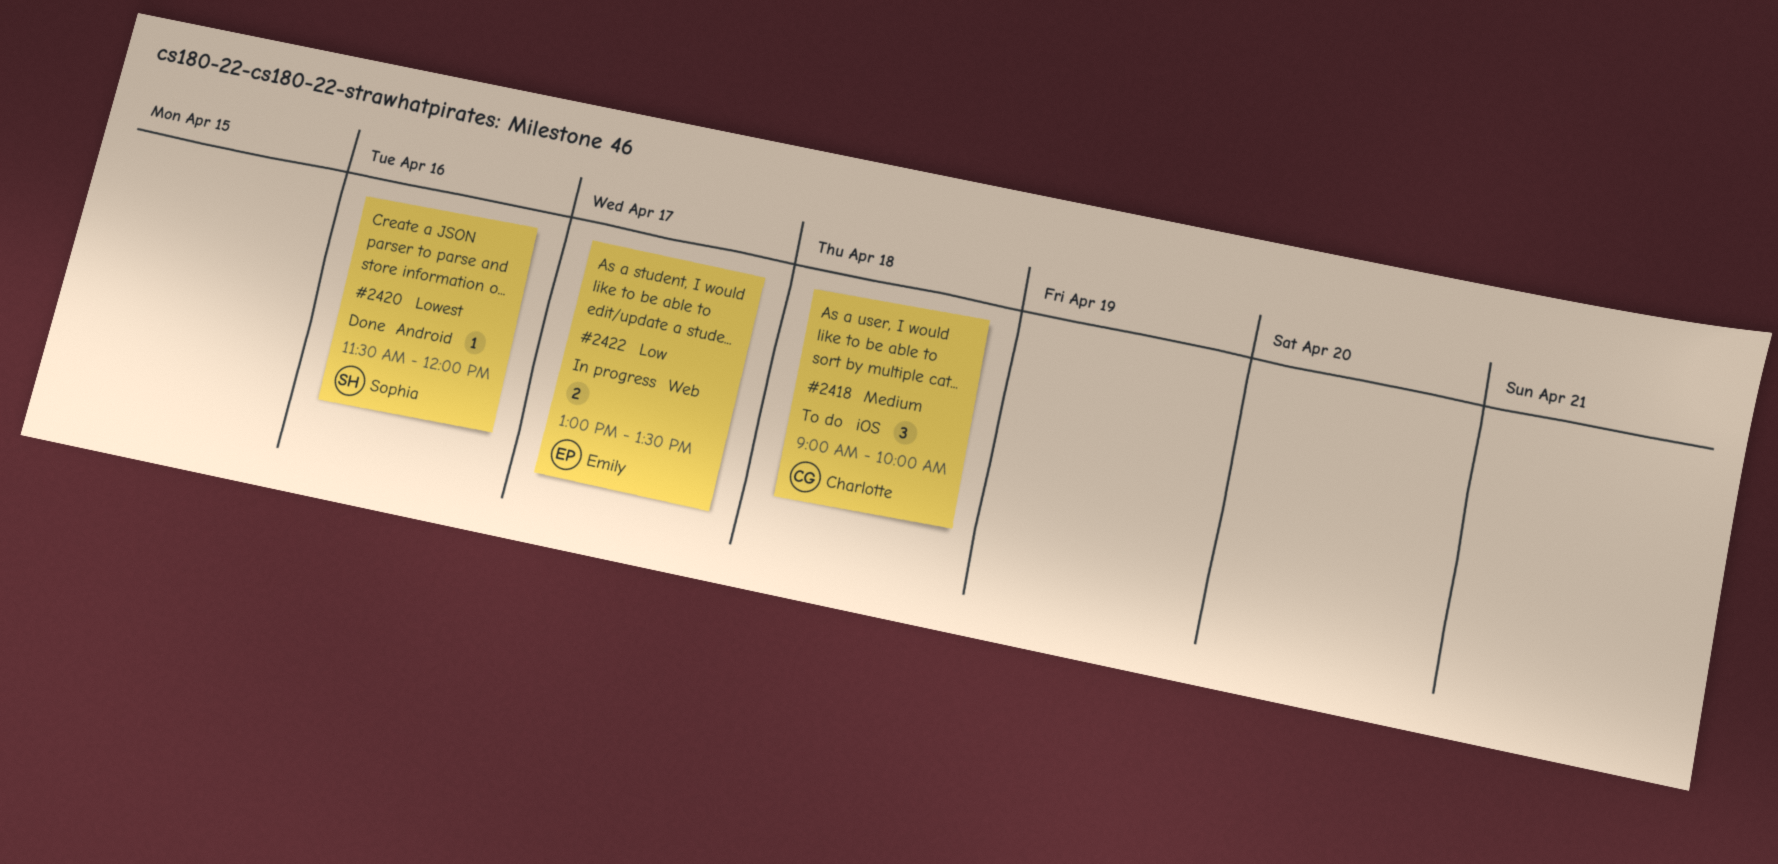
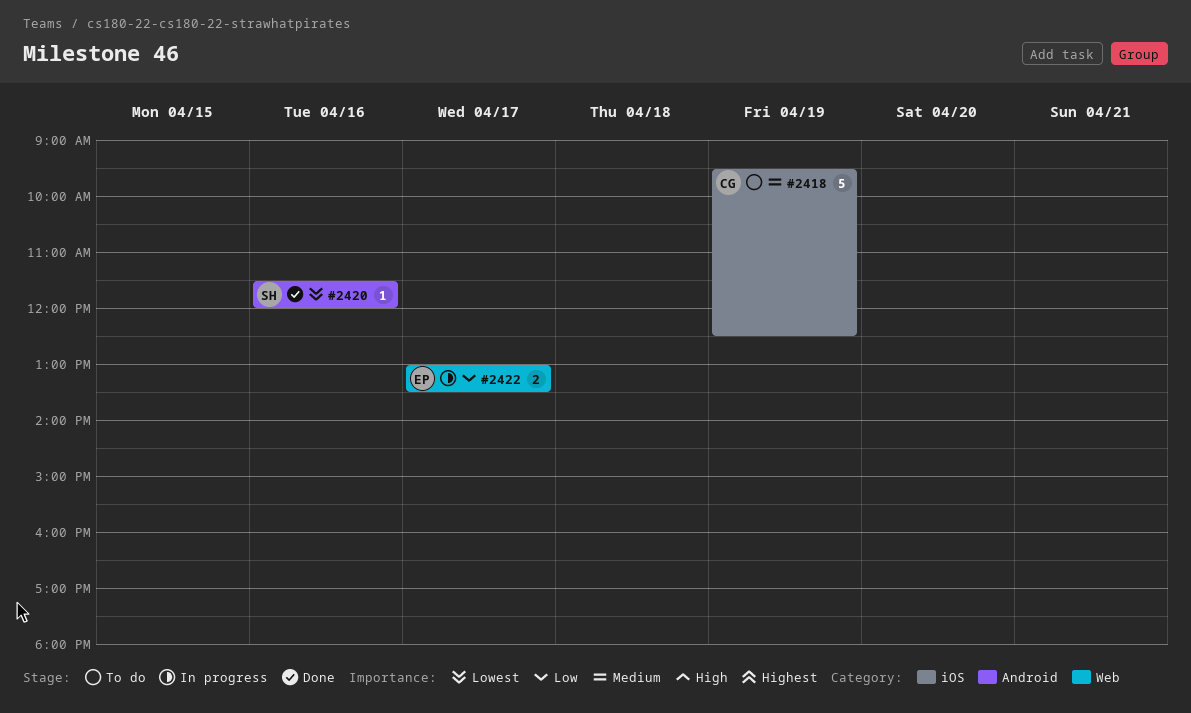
#2418, estimate: 3 -> 5
#2418, day: Apr 18 -> Apr 19
#2418, begins: 09:00 -> 09:30
#2418, ends: 10:00 -> 12:30

